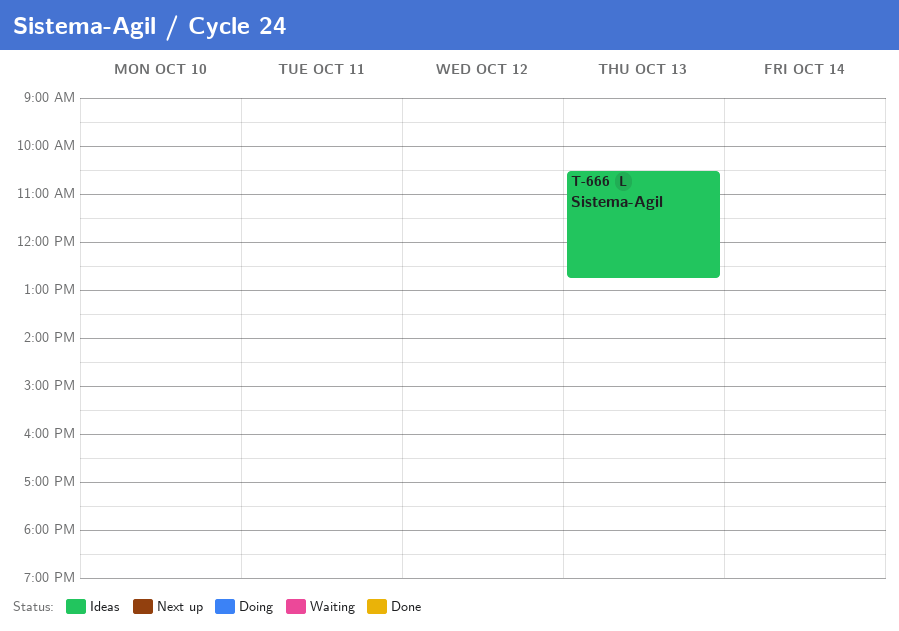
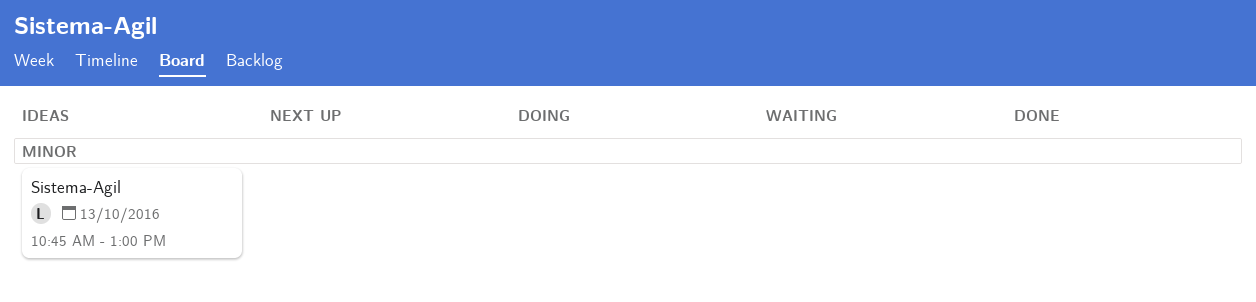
Sistema-Agil, begins: 10:30 -> 10:45
Sistema-Agil, ends: 12:45 -> 13:00

